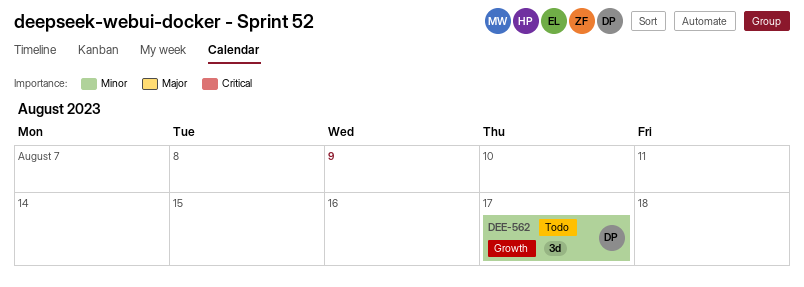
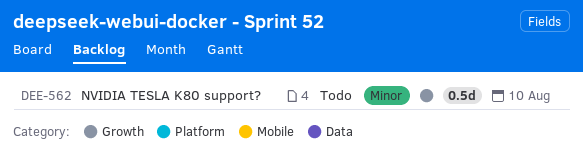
DEE-562, estimate: 3d -> 0.5d
DEE-562, due: Aug 17 -> Aug 10

